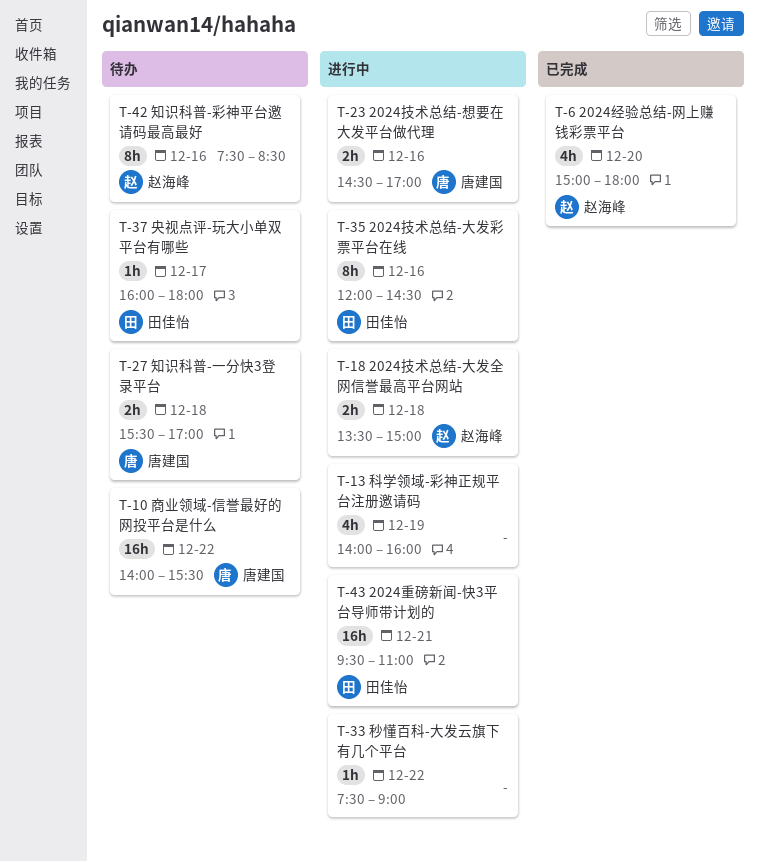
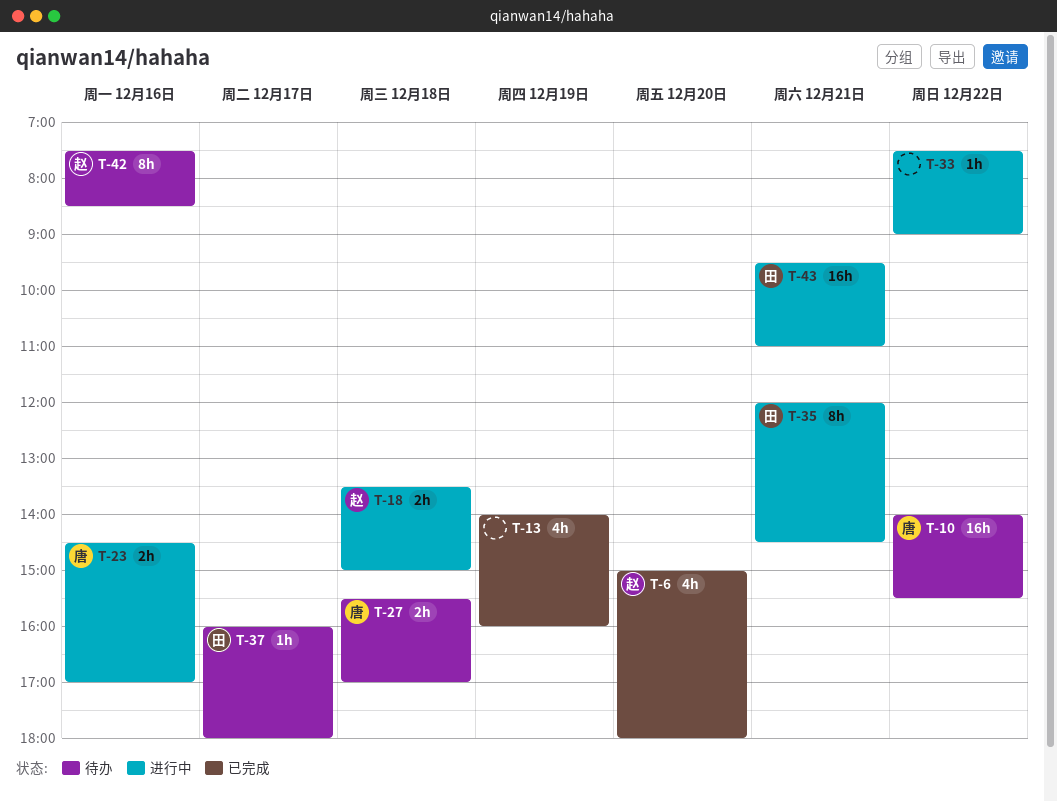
T-13, status: 进行中 -> 已完成
T-35, day: Dec 16 -> Dec 21

